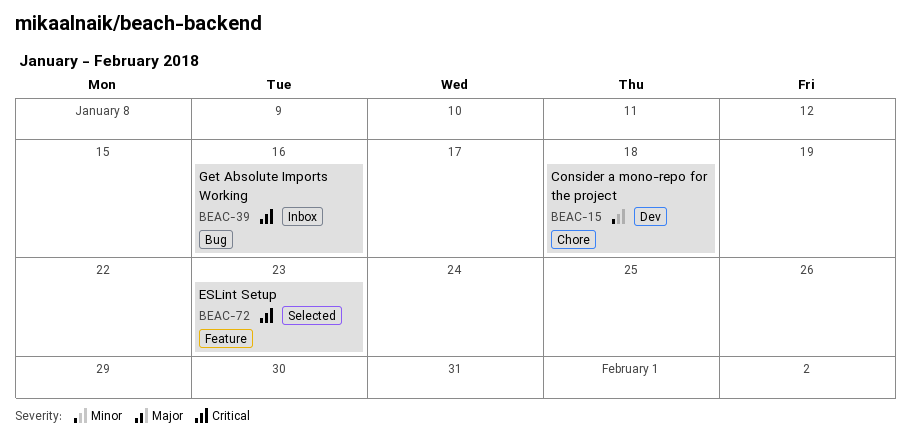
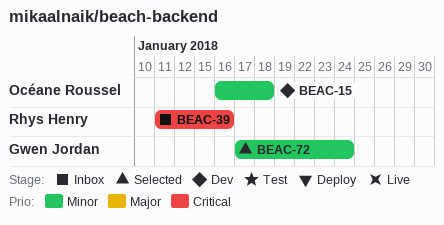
BEAC-72, priority: Critical -> Minor
BEAC-72, due: Jan 23 -> Jan 24

